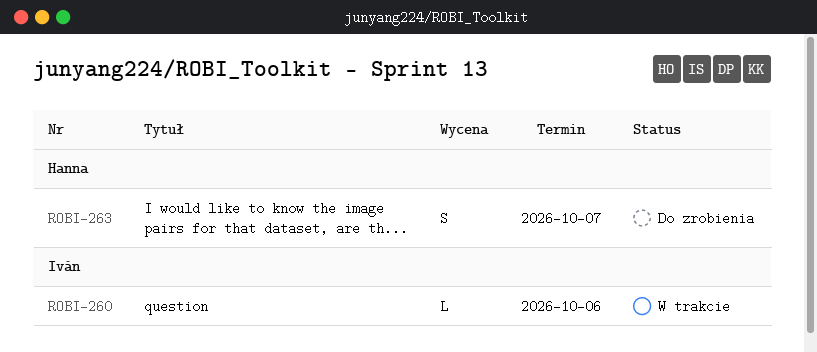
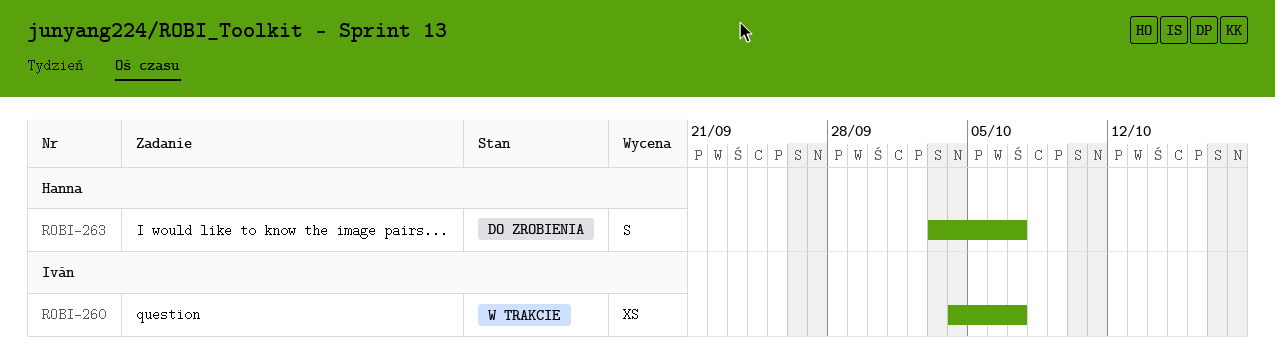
ROBI-260, estimate: L -> XS
ROBI-260, due: Oct 6 -> Oct 7

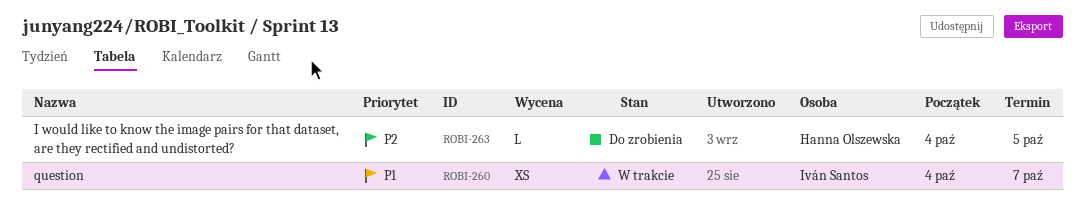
ROBI-263, estimate: S -> L
ROBI-263, start: Oct 3 -> Oct 4
ROBI-263, due: Oct 7 -> Oct 5

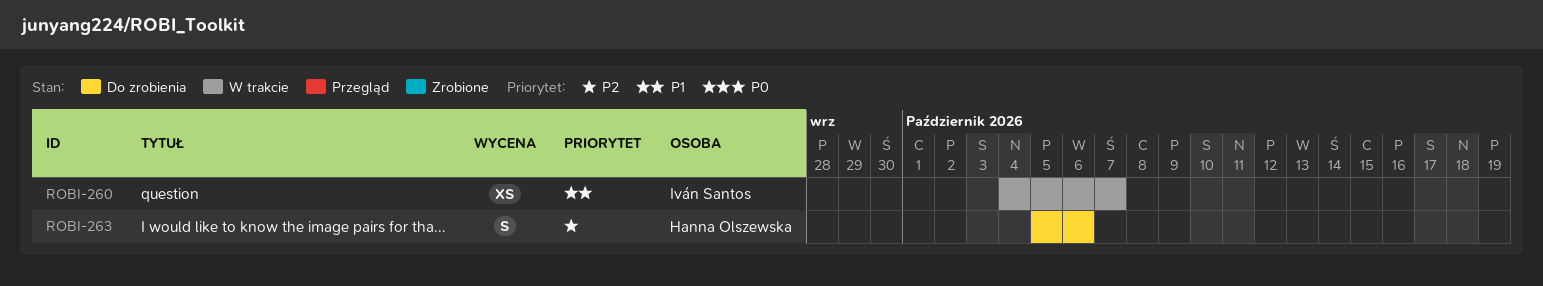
ROBI-263, estimate: L -> S
ROBI-263, start: Oct 4 -> Oct 5
ROBI-263, due: Oct 5 -> Oct 6

